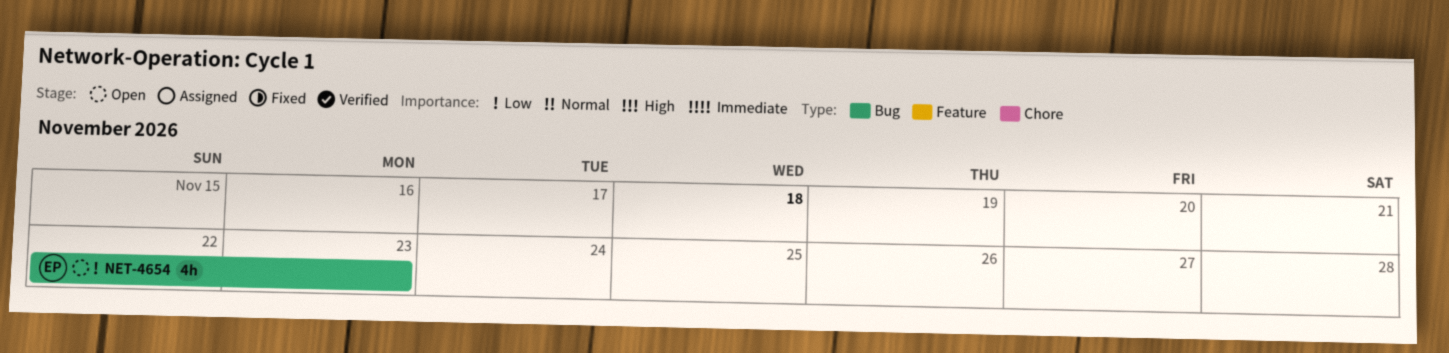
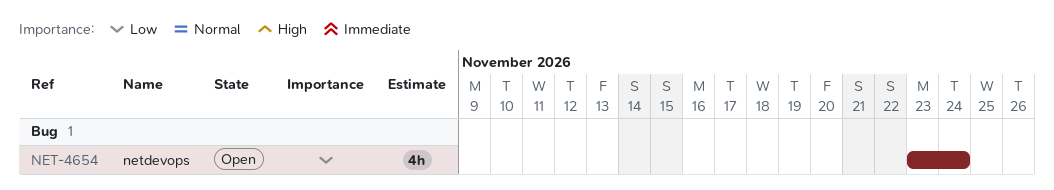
NET-4654, start: Nov 22 -> Nov 23
NET-4654, due: Nov 23 -> Nov 24

